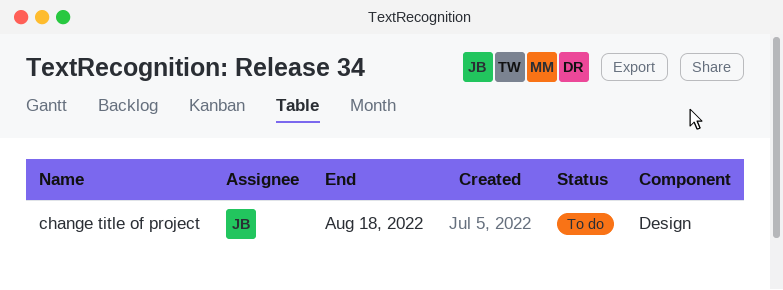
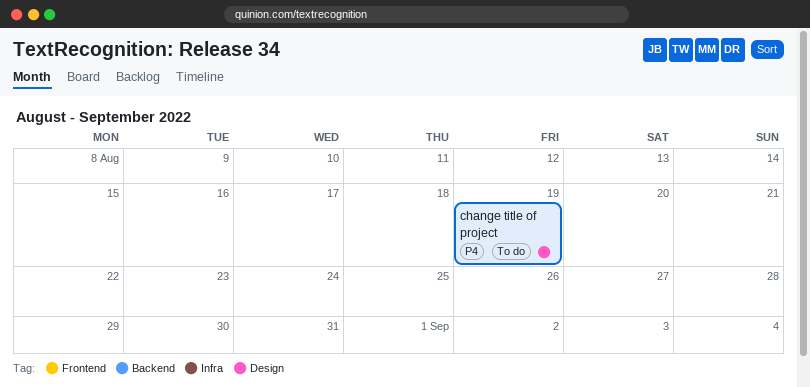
change title of project, due: Aug 18 -> Aug 19

